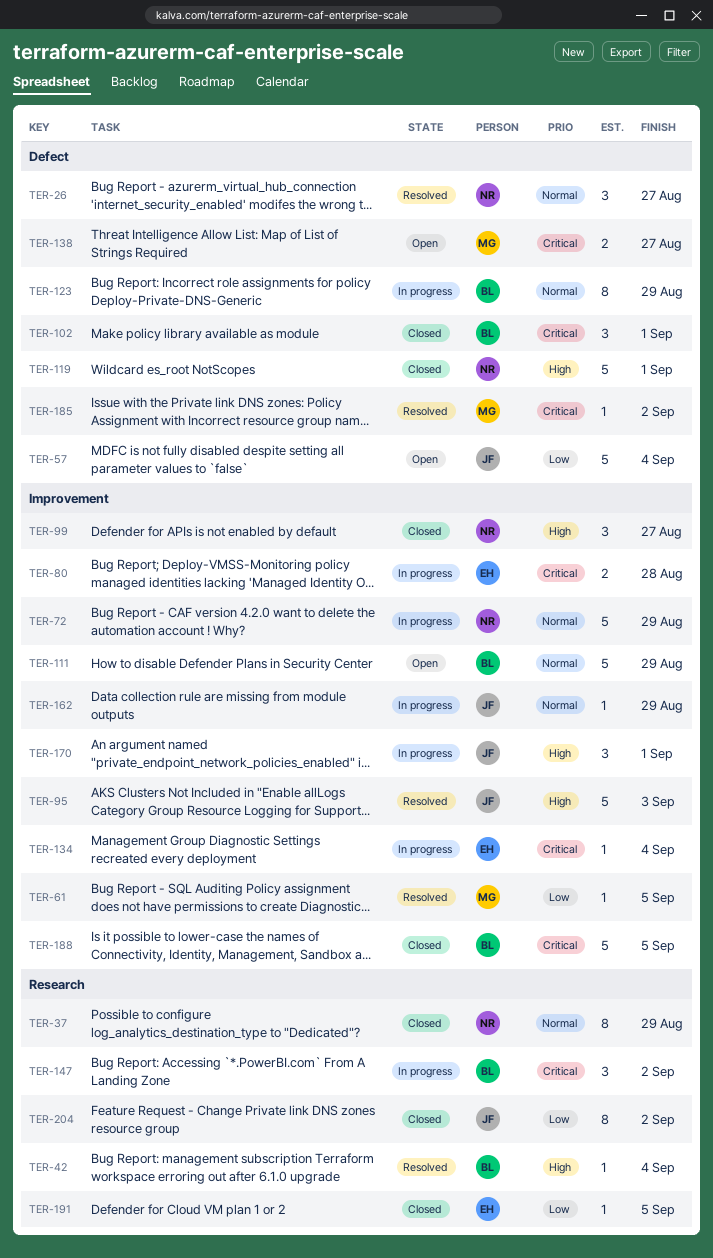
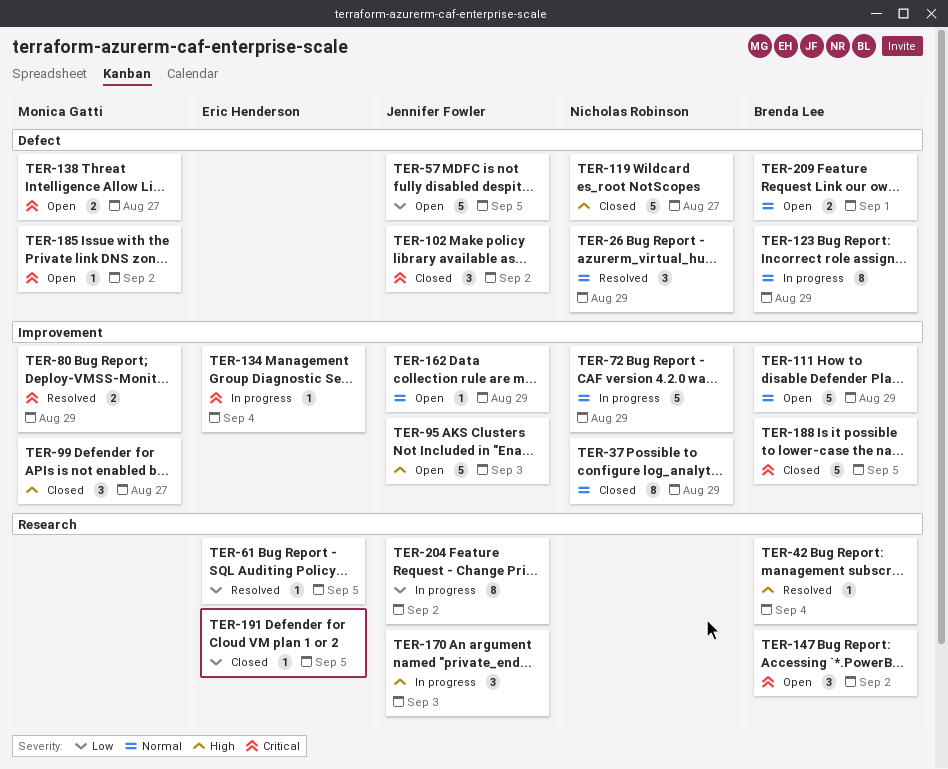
TER-26, due: Aug 27 -> Aug 29
TER-37, label: Research -> Improvement
TER-57, due: Sep 4 -> Sep 5
TER-61, owner: Monica Gatti -> Eric Henderson
TER-61, label: Improvement -> Research
TER-80, status: In progress -> Resolved
TER-80, owner: Eric Henderson -> Monica Gatti
TER-80, due: Aug 28 -> Aug 29
TER-95, status: Resolved -> Open
TER-99, owner: Nicholas Robinson -> Monica Gatti
TER-102, owner: Brenda Lee -> Jennifer Fowler
TER-102, due: Sep 1 -> Sep 2
TER-119, due: Sep 1 -> Aug 27
TER-147, status: In progress -> Open
TER-162, status: In progress -> Open
TER-170, label: Improvement -> Research
TER-170, due: Sep 1 -> Sep 3
TER-185, status: Resolved -> Open
TER-204, status: Closed -> In progress
TER-209: none -> present

